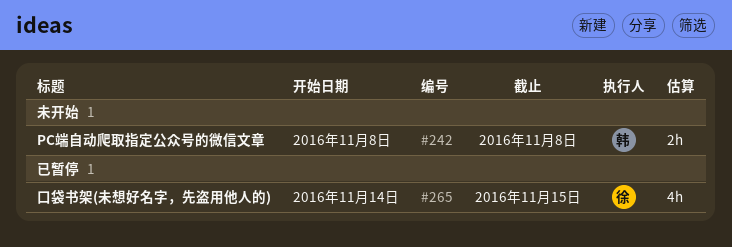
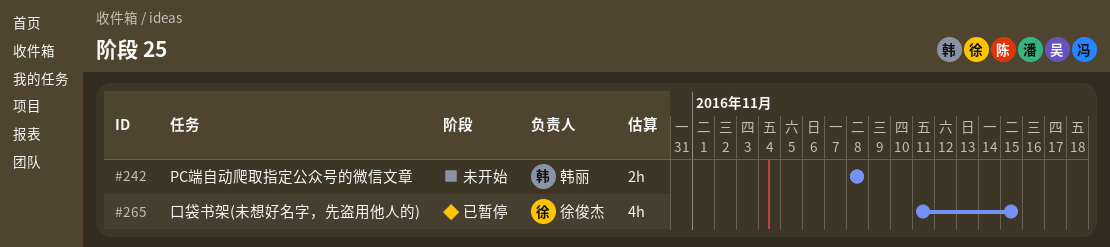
#265, start: Nov 14 -> Nov 11

